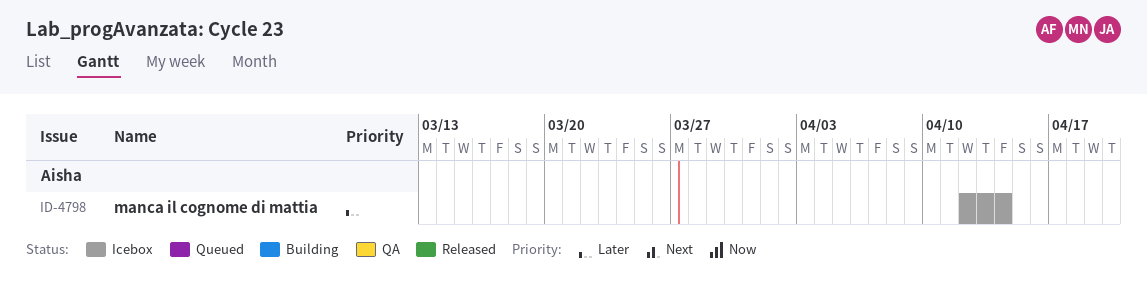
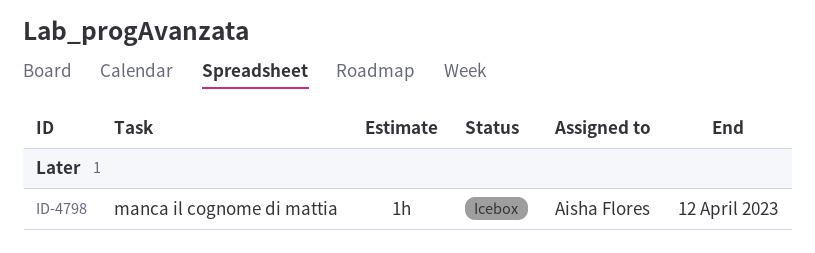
ID-4798, due: Apr 14 -> Apr 12

